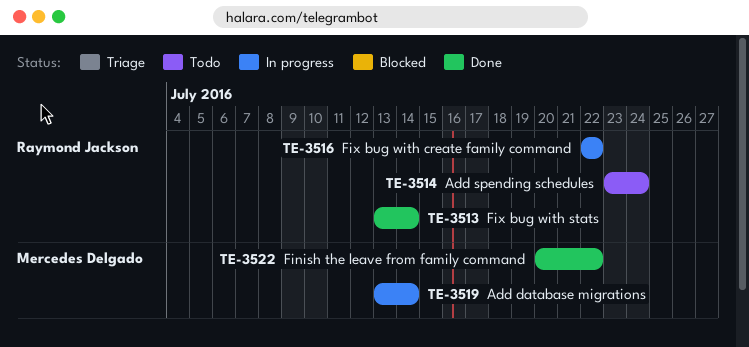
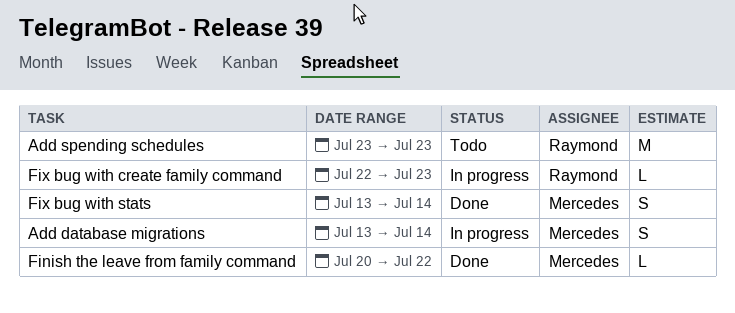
Add spending schedules, due: Jul 24 -> Jul 23
Fix bug with create family command, due: Jul 22 -> Jul 23
Fix bug with stats, owner: Raymond Jackson -> Mercedes Delgado

